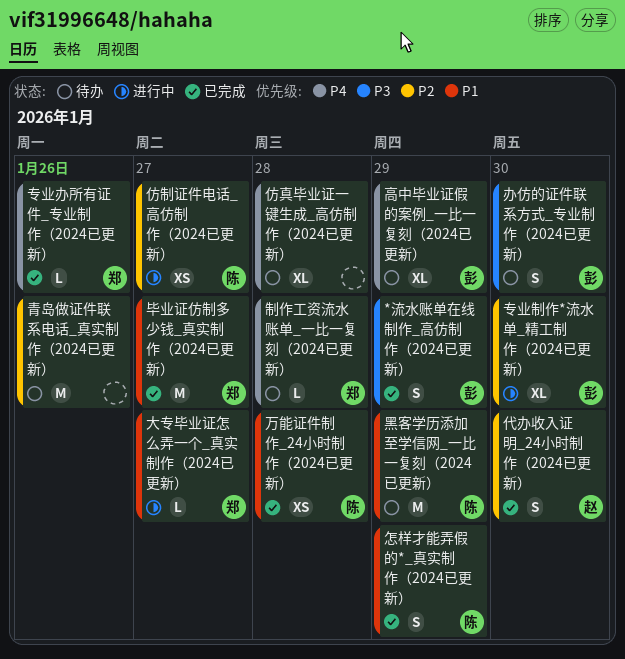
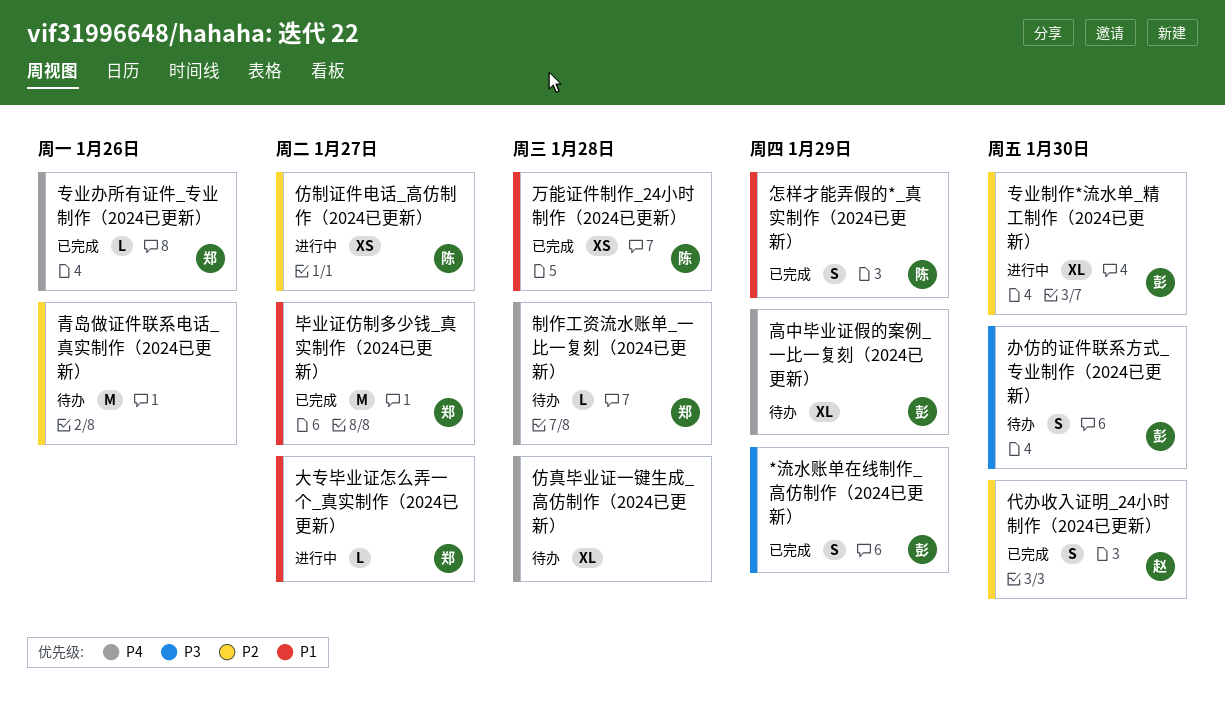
黑客学历添加至学信网_一比一复刻（2024已更新）: present -> none

